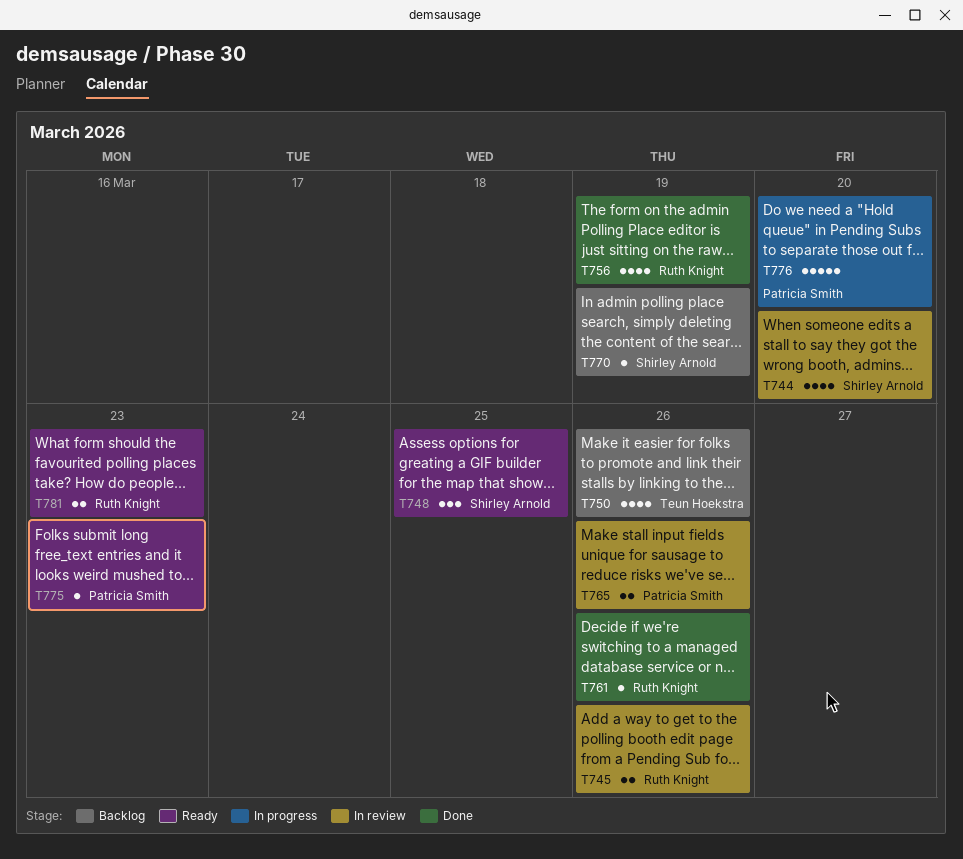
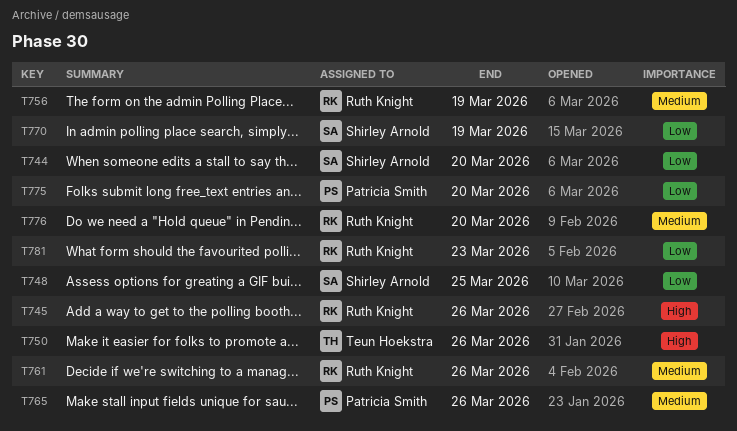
T775, due: Mar 23 -> Mar 20
T776, owner: Patricia Smith -> Ruth Knight

